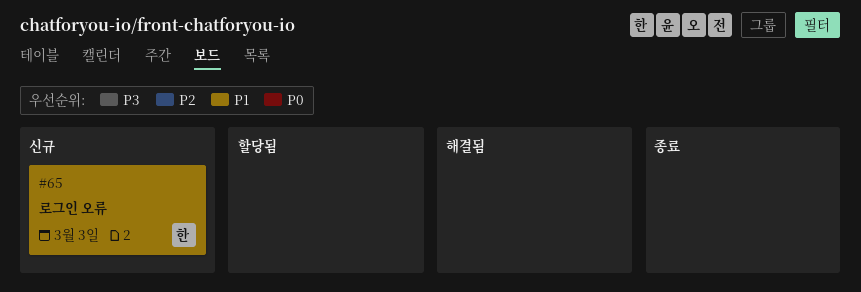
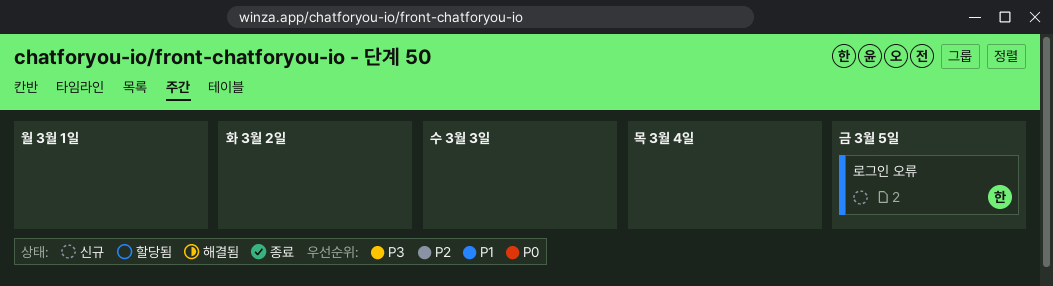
로그인 오류, due: Mar 3 -> Mar 5

